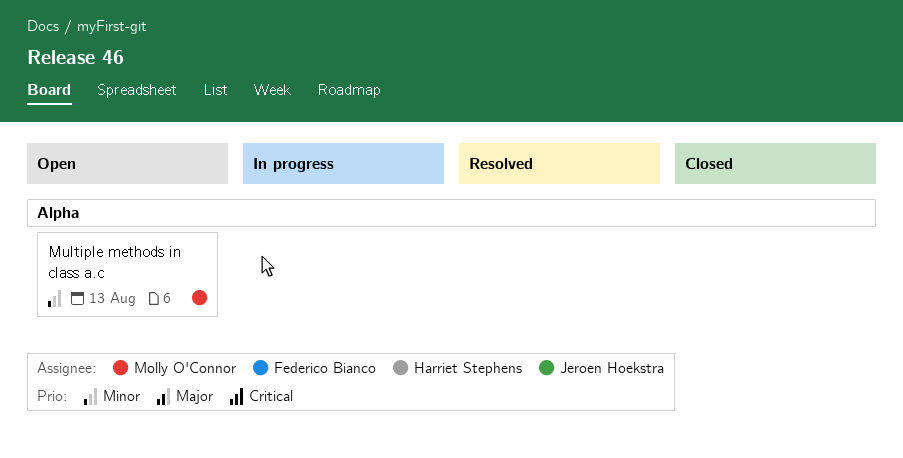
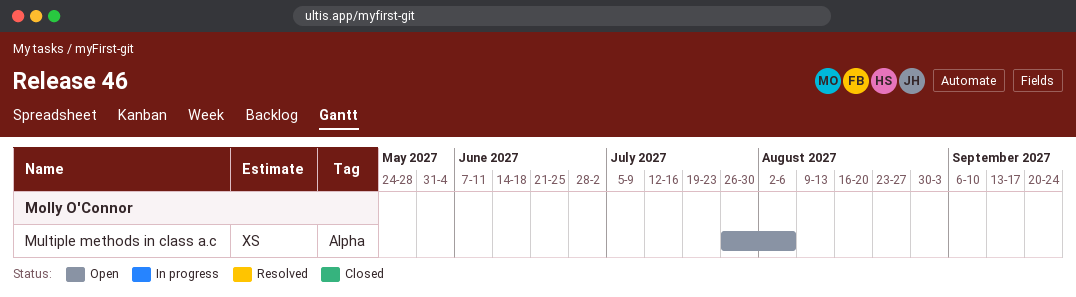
Multiple methods in class a.c, due: Aug 13 -> Aug 6

